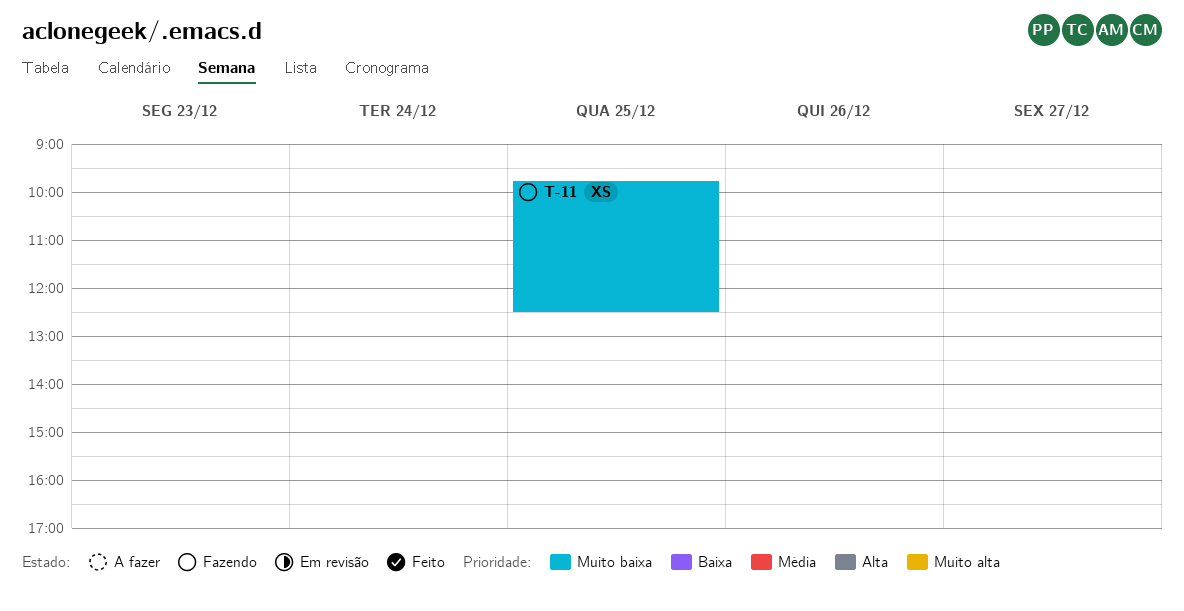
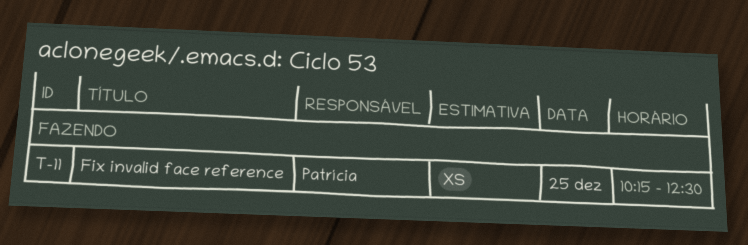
T-11, begins: 09:45 -> 10:15

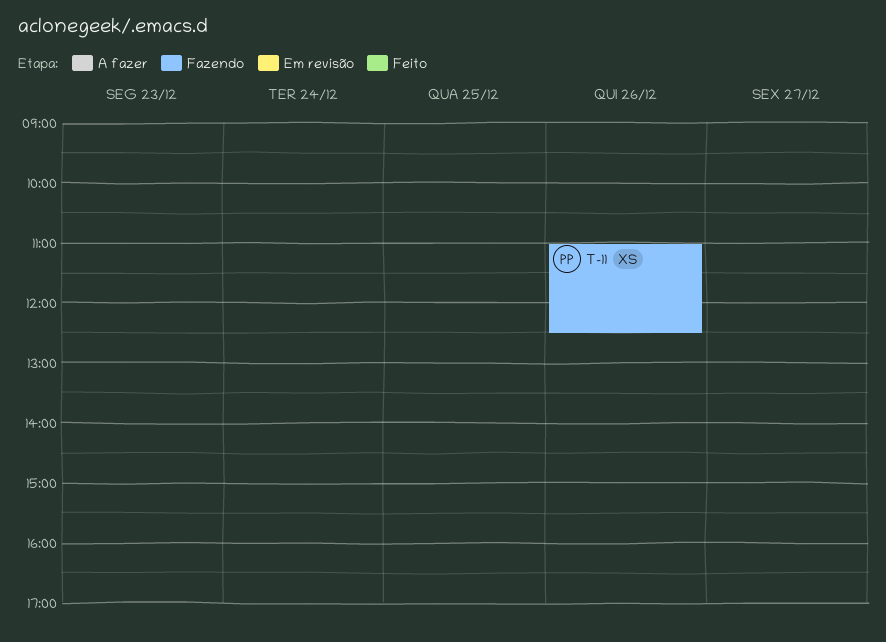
T-11, day: Dec 25 -> Dec 26
T-11, begins: 10:15 -> 11:00

